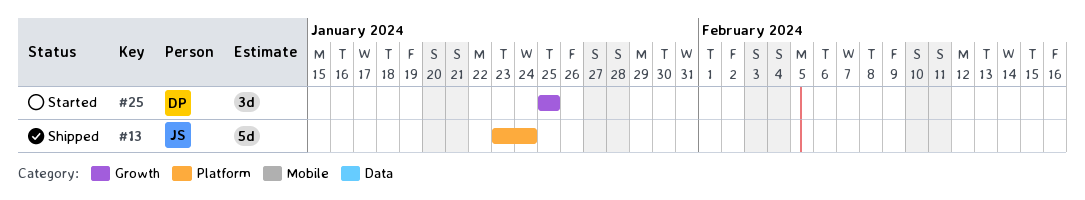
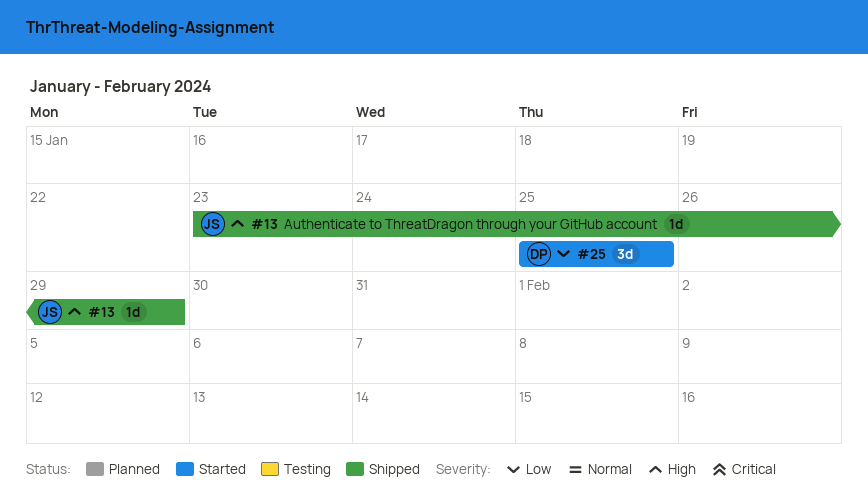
#13, estimate: 5d -> 1d
#13, due: Jan 24 -> Jan 29

